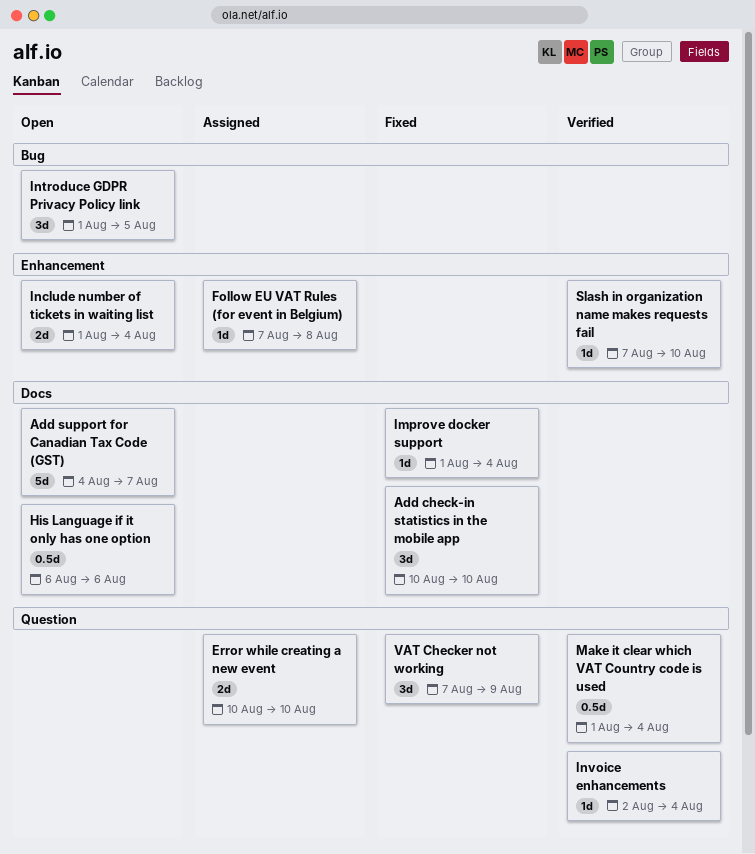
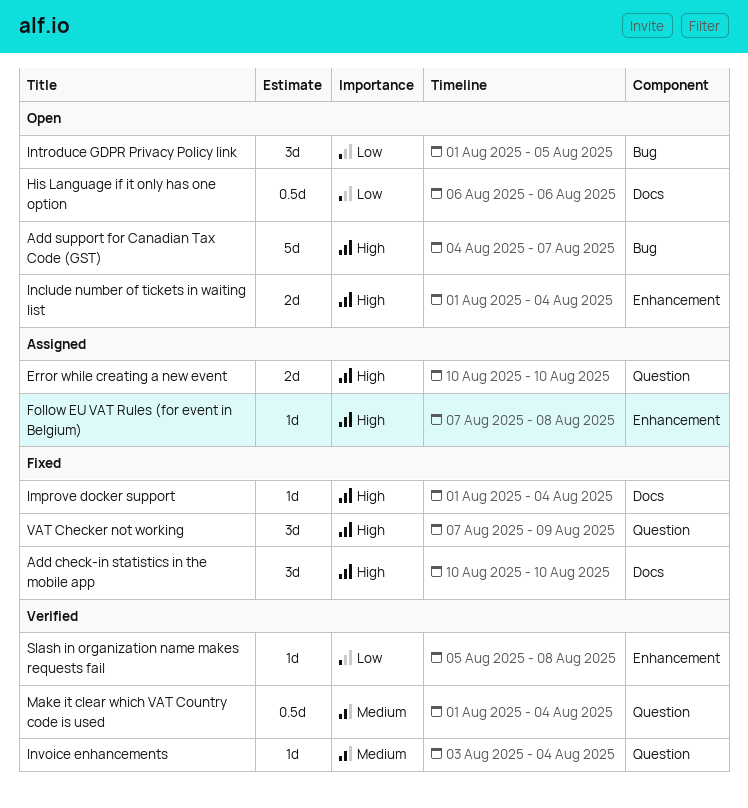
Add support for Canadian Tax Code (GST), label: Docs -> Bug
Invoice enhancements, start: Aug 2 -> Aug 3
Slash in organization name makes requests fail, start: Aug 7 -> Aug 5
Slash in organization name makes requests fail, due: Aug 10 -> Aug 8

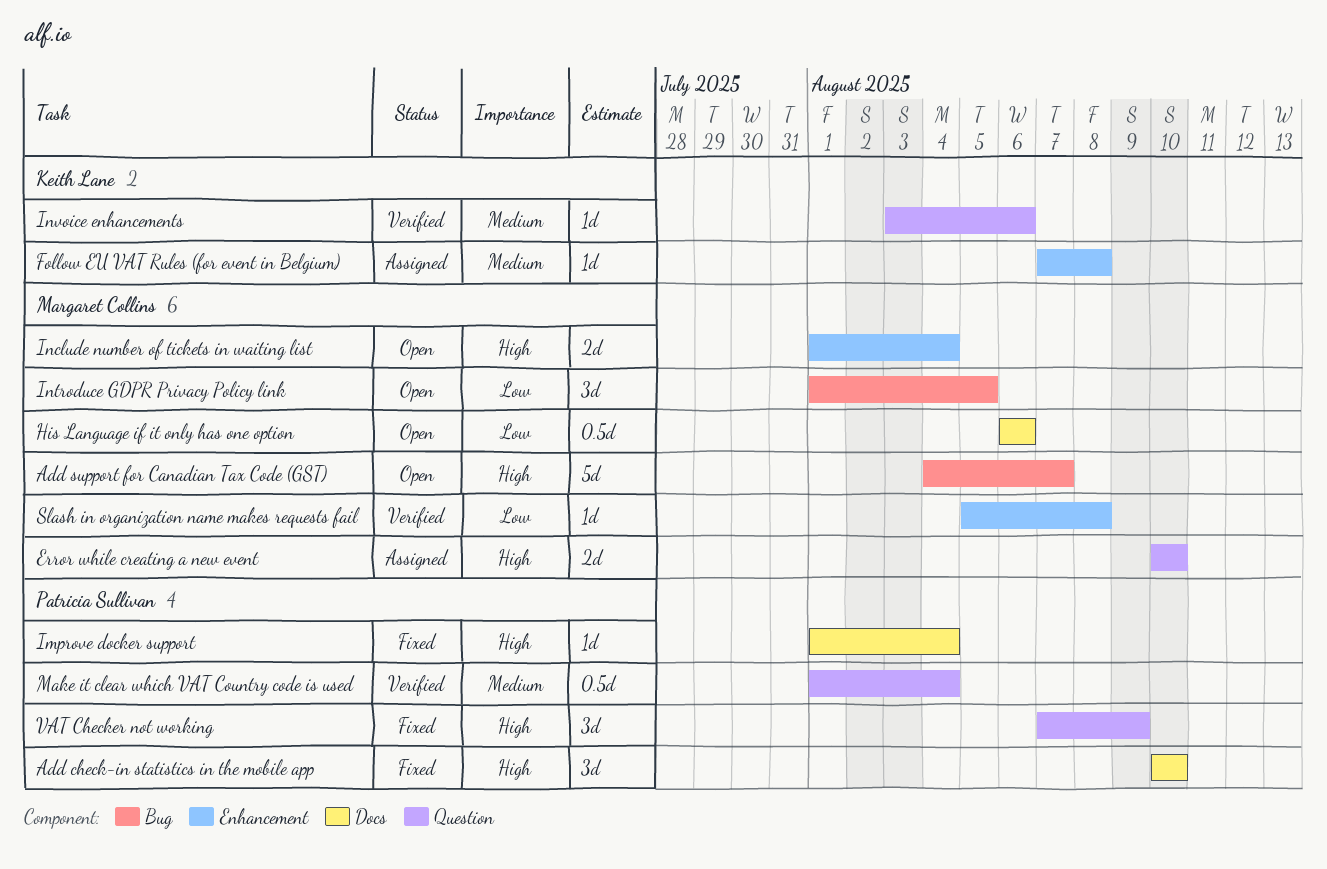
Follow EU VAT Rules (for event in Belgium), priority: High -> Medium
Invoice enhancements, due: Aug 4 -> Aug 6

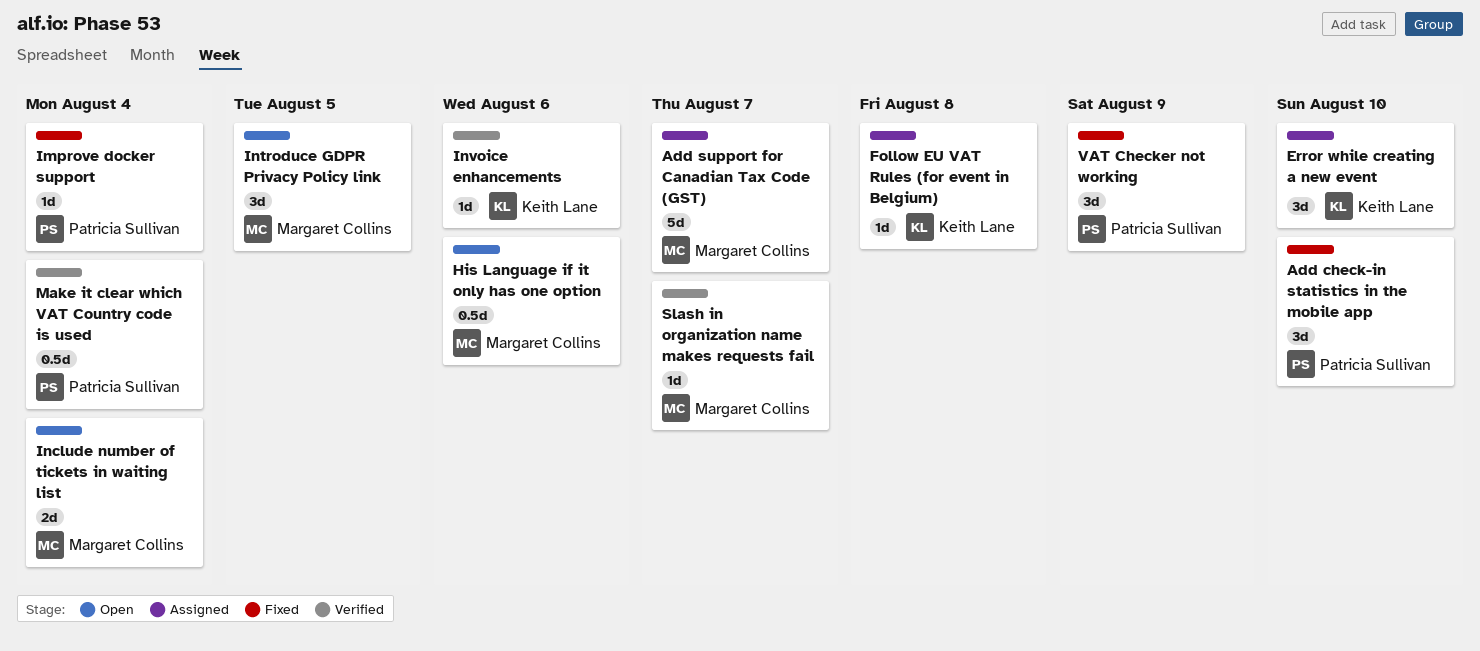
Add support for Canadian Tax Code (GST), status: Open -> Assigned
Error while creating a new event, owner: Margaret Collins -> Keith Lane
Error while creating a new event, estimate: 2d -> 3d
Slash in organization name makes requests fail, due: Aug 8 -> Aug 7

